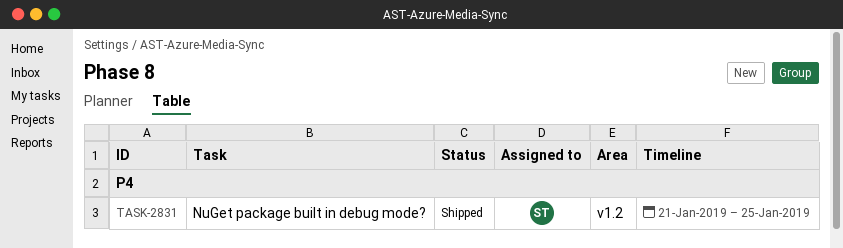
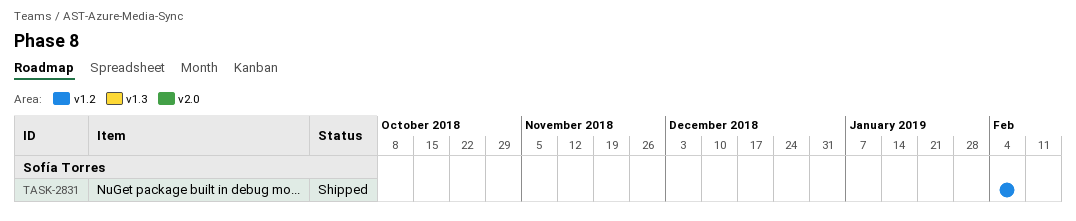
TASK-2831, start: Jan 21 -> Feb 4
TASK-2831, due: Jan 25 -> Feb 8

